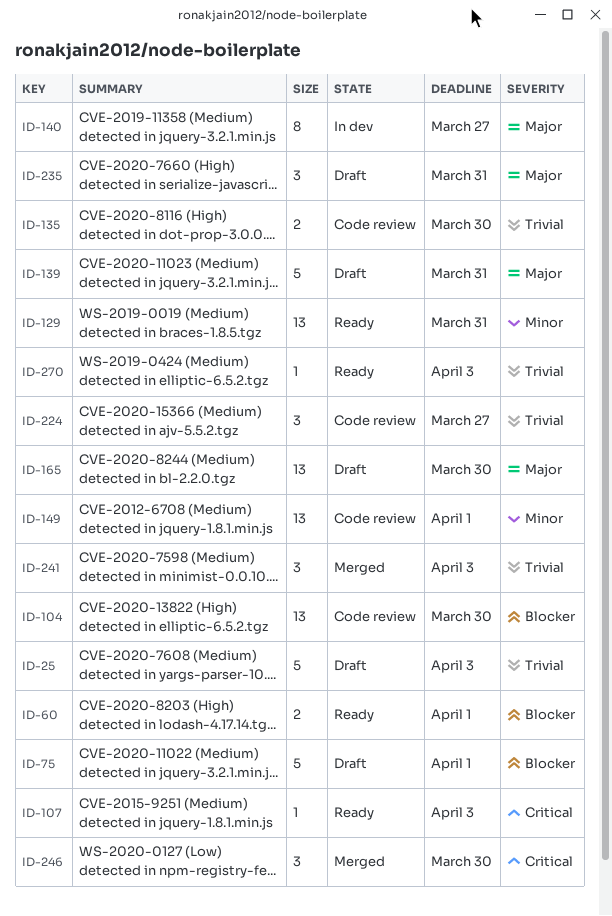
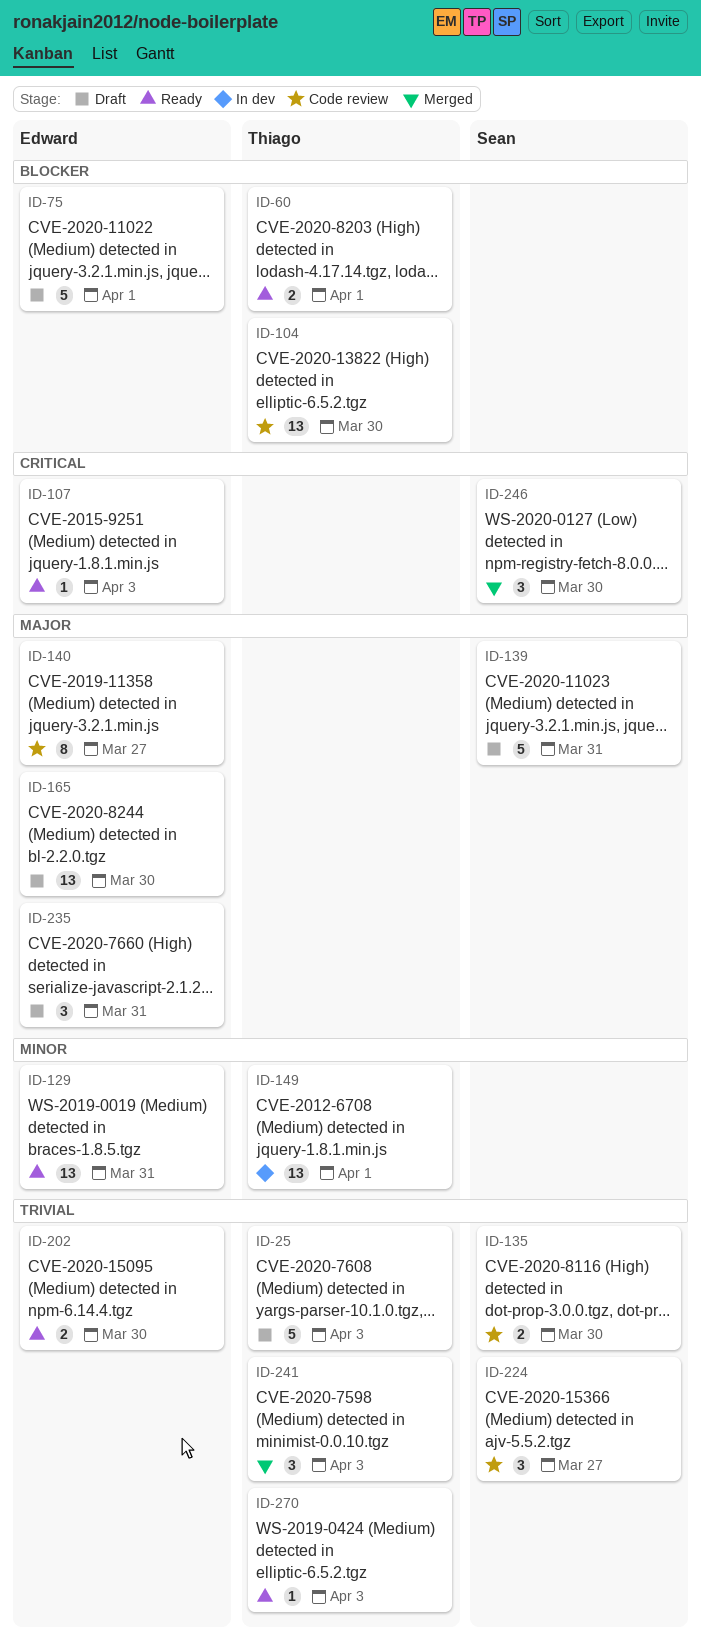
ID-140, status: In dev -> Code review
ID-149, status: Code review -> In dev
ID-202: none -> present

